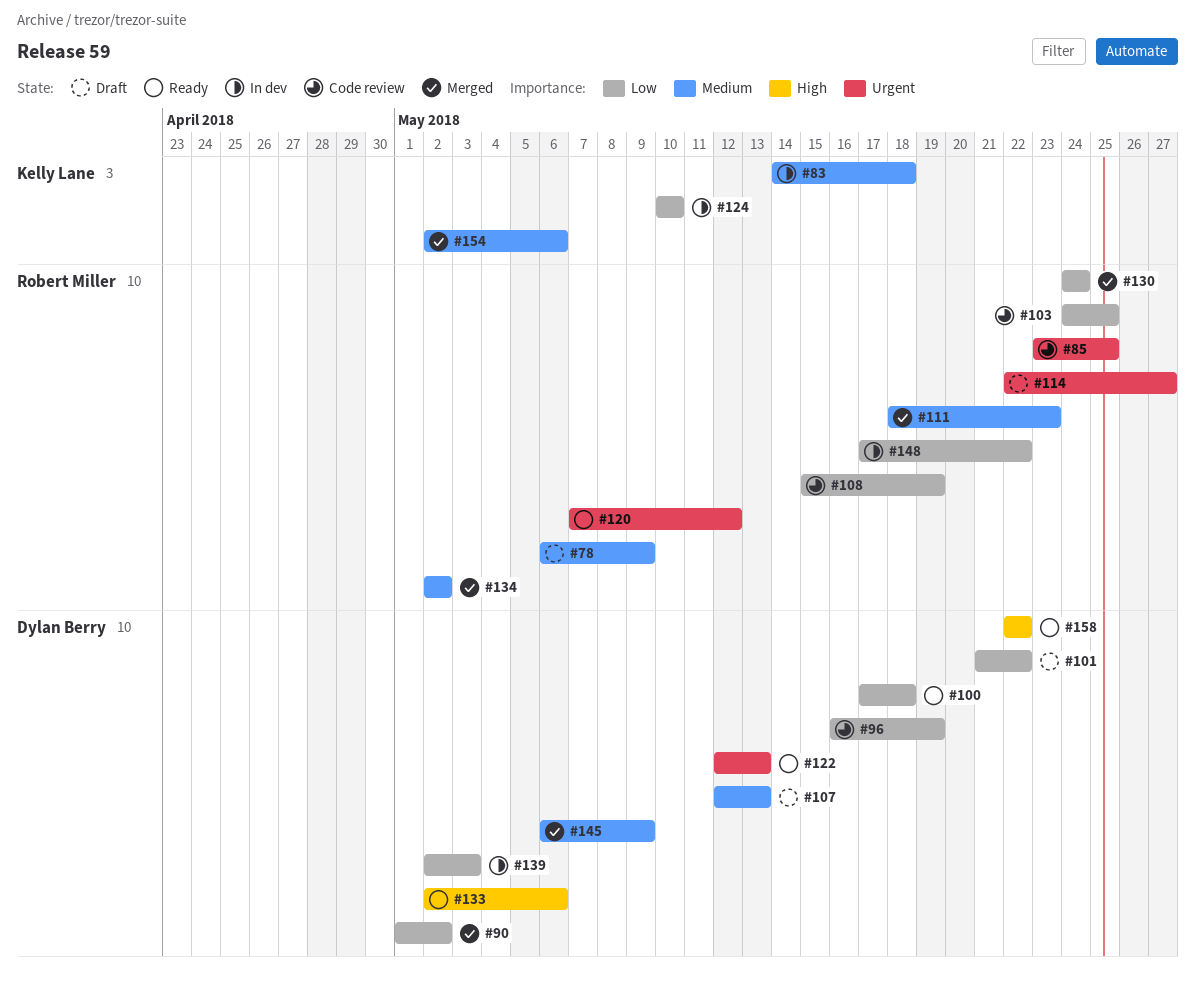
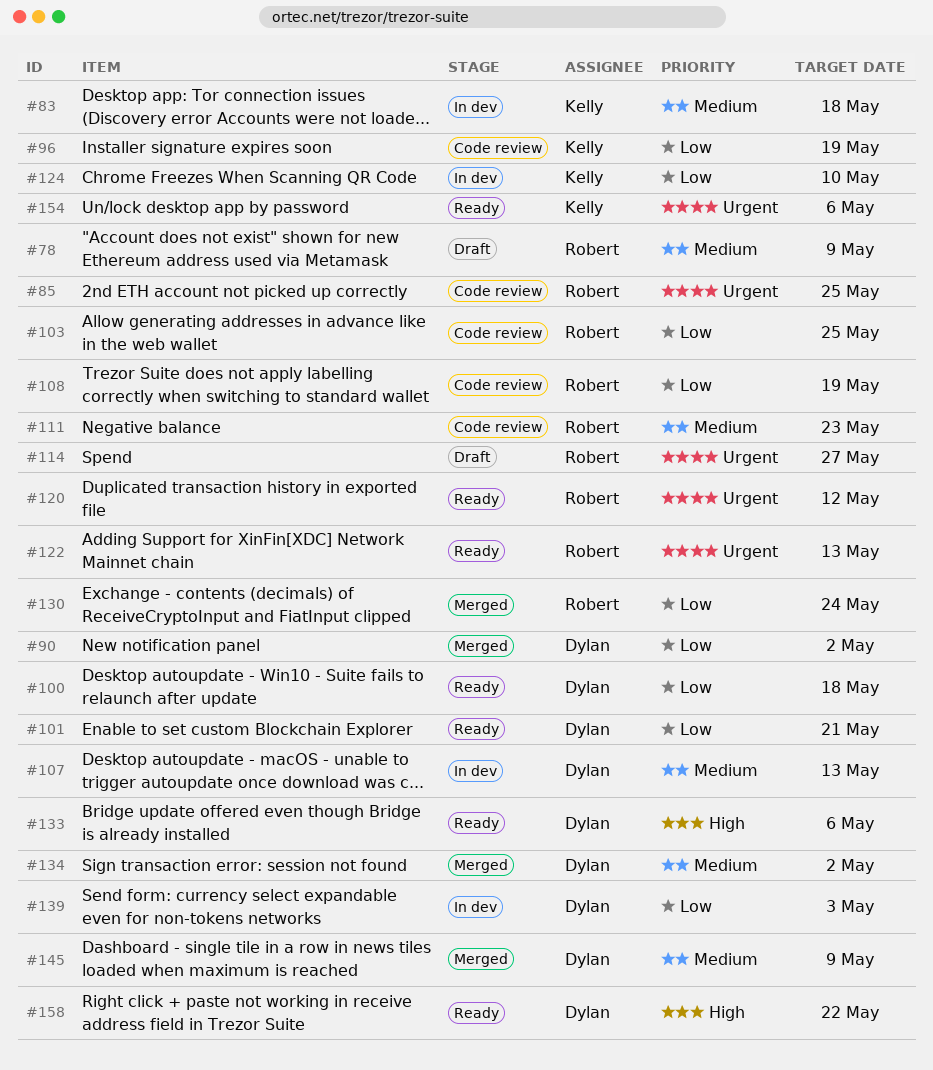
#96, owner: Dylan Berry -> Kelly Lane
#101, status: Draft -> Ready
#101, due: May 22 -> May 21
#107, status: Draft -> In dev
#111, status: Merged -> Code review
#122, owner: Dylan Berry -> Robert Miller
#134, owner: Robert Miller -> Dylan Berry
#148: present -> none
#154, status: Merged -> Ready
#154, priority: Medium -> Urgent

